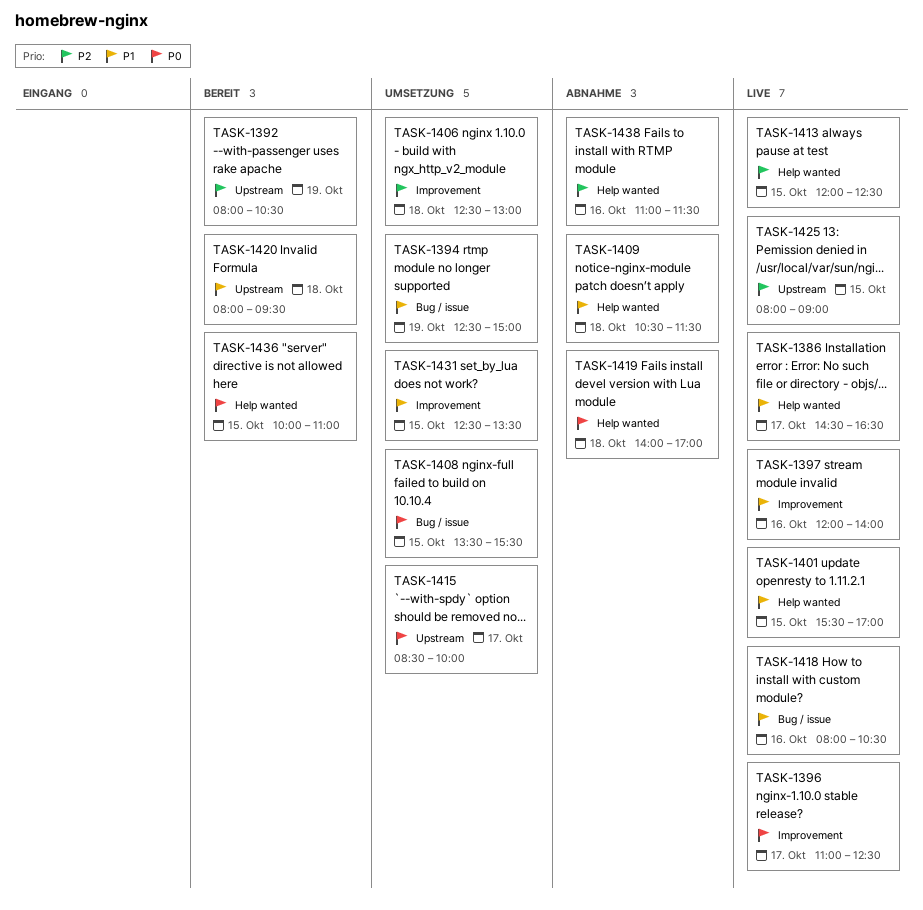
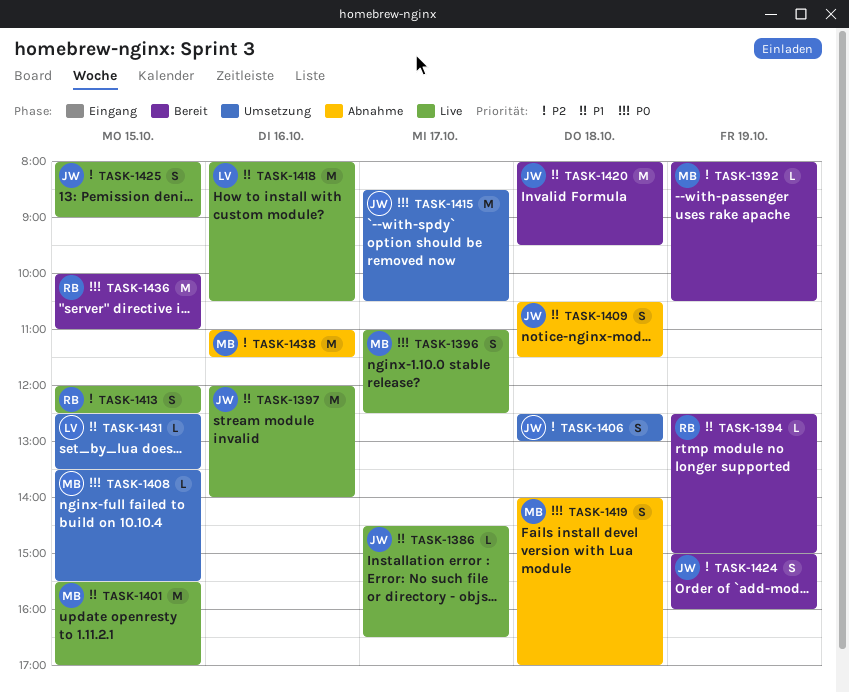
TASK-1394, status: Umsetzung -> Bereit
TASK-1415, ends: 10:00 -> 10:30
TASK-1424: none -> present

